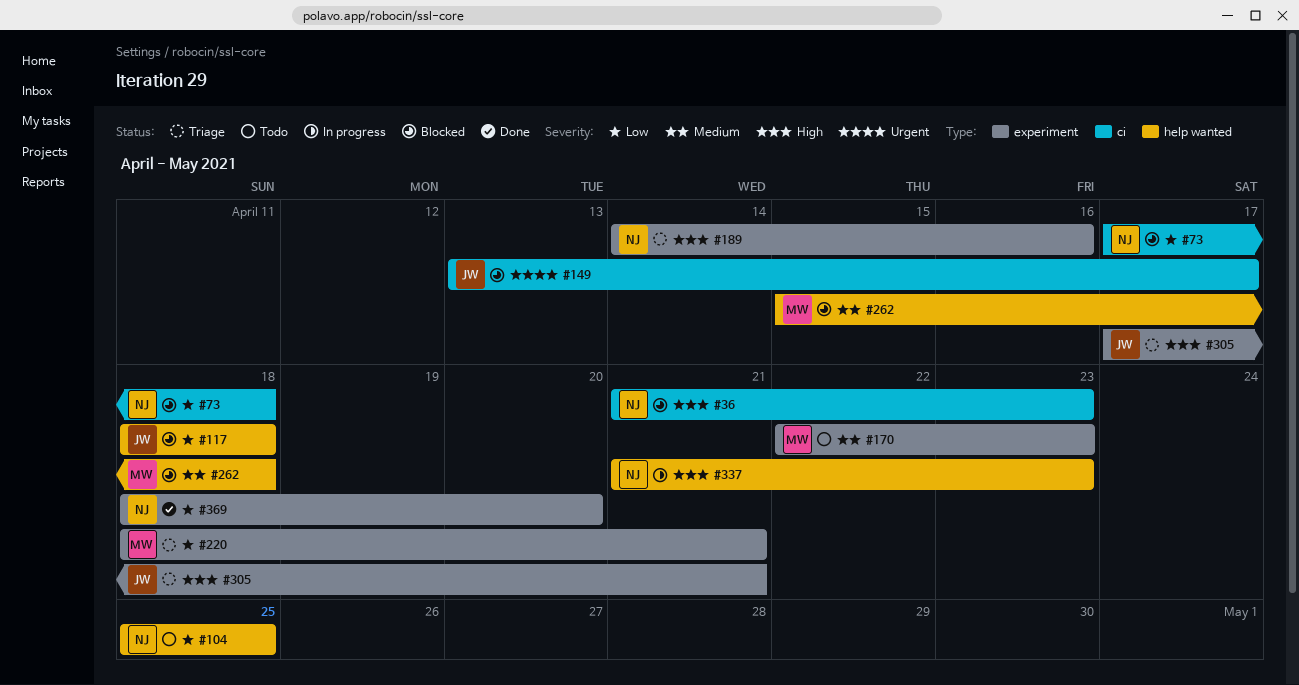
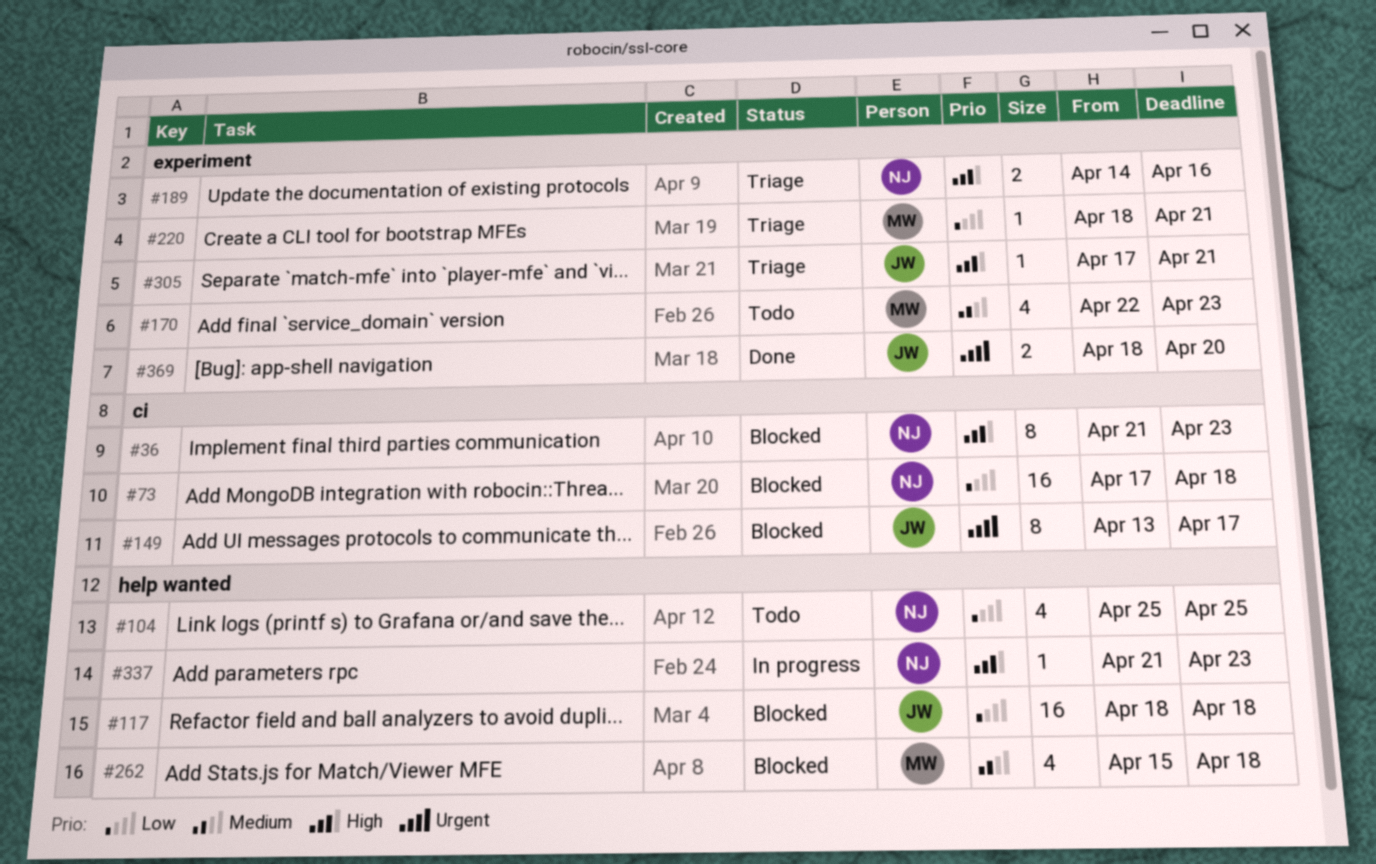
#369, owner: NJ -> JW
#369, priority: Low -> Urgent

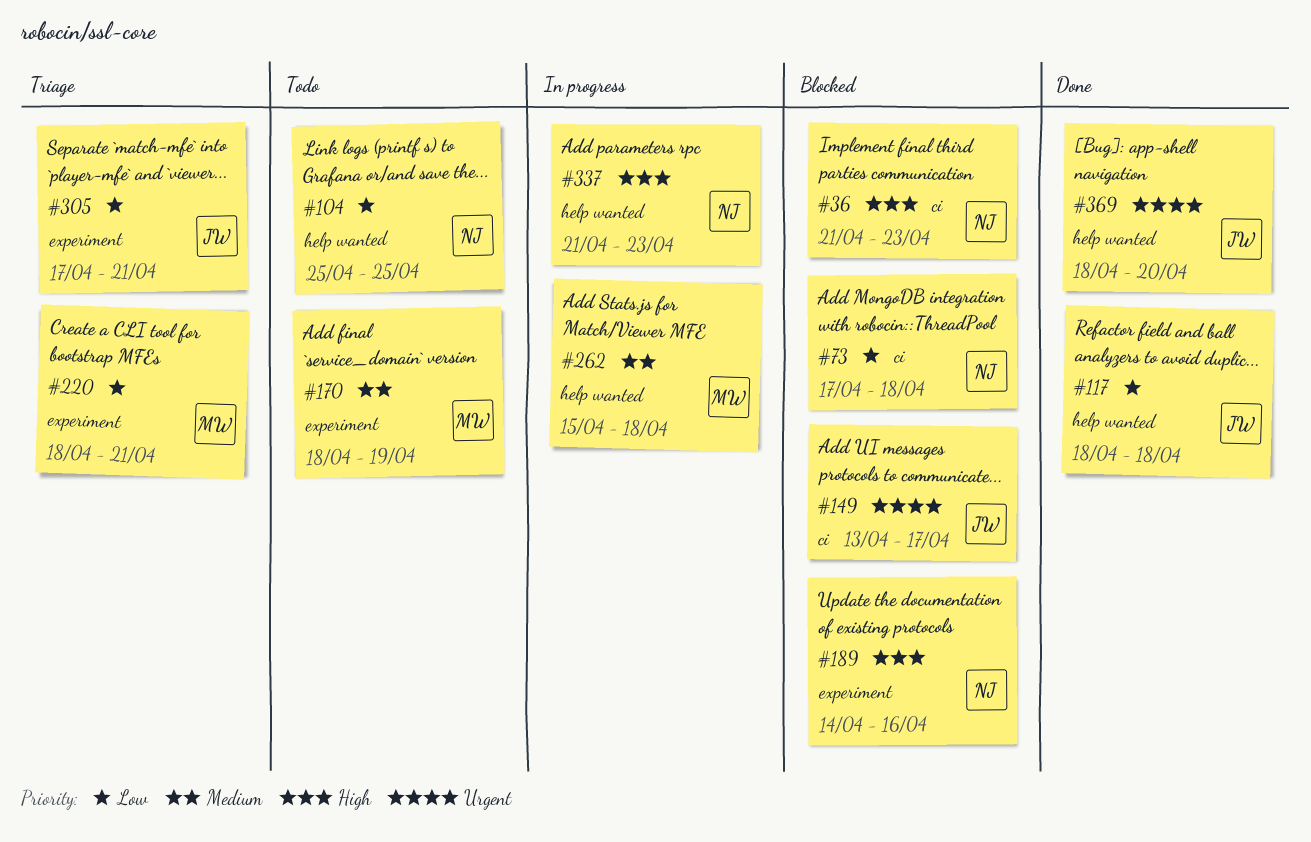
#117, status: Blocked -> Done
#170, start: Apr 22 -> Apr 18
#170, due: Apr 23 -> Apr 19
#189, status: Triage -> Blocked
#262, status: Blocked -> In progress
#305, priority: High -> Low
#369, label: experiment -> help wanted

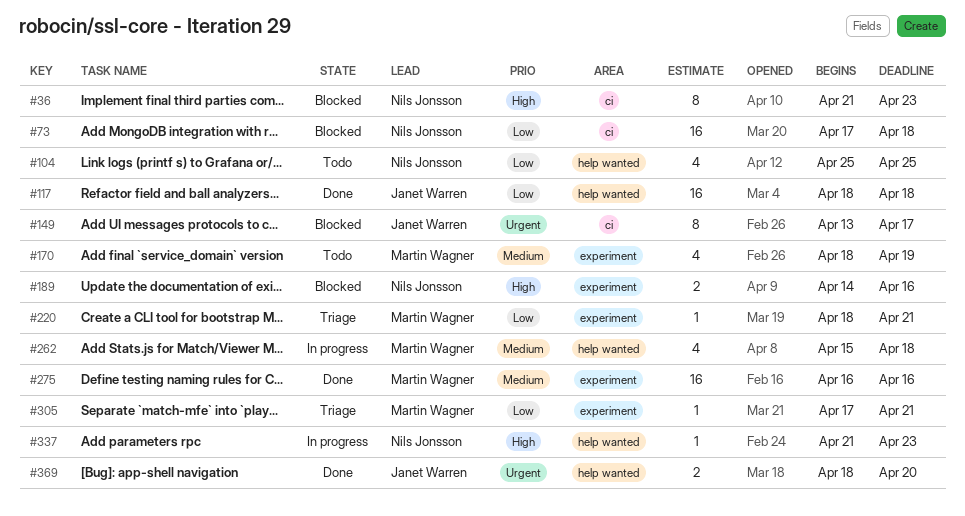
#275: none -> present
#305, owner: Janet Warren -> Martin Wagner

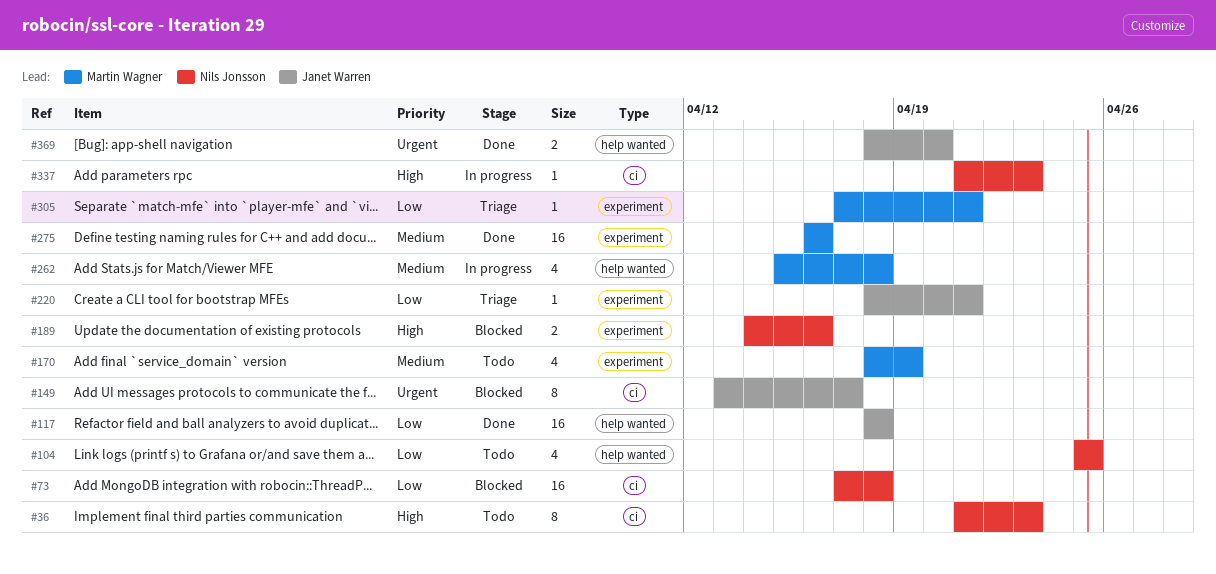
#36, status: Blocked -> Todo
#220, owner: Martin Wagner -> Janet Warren
#337, label: help wanted -> ci

